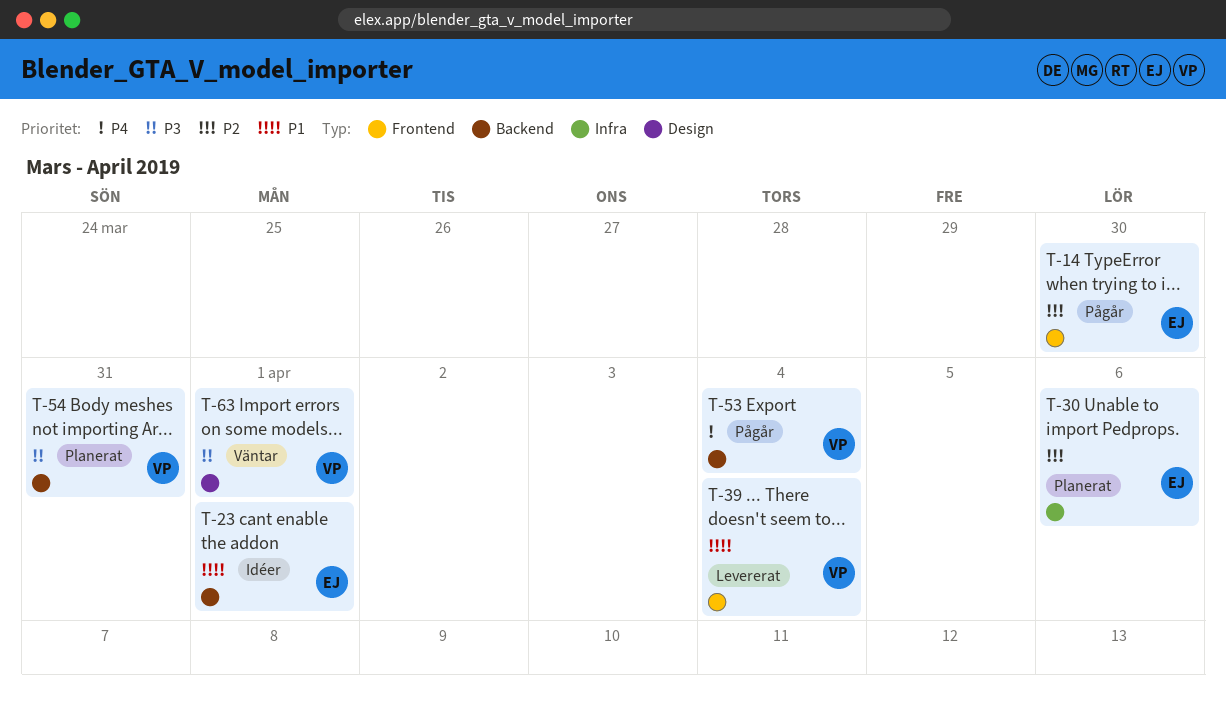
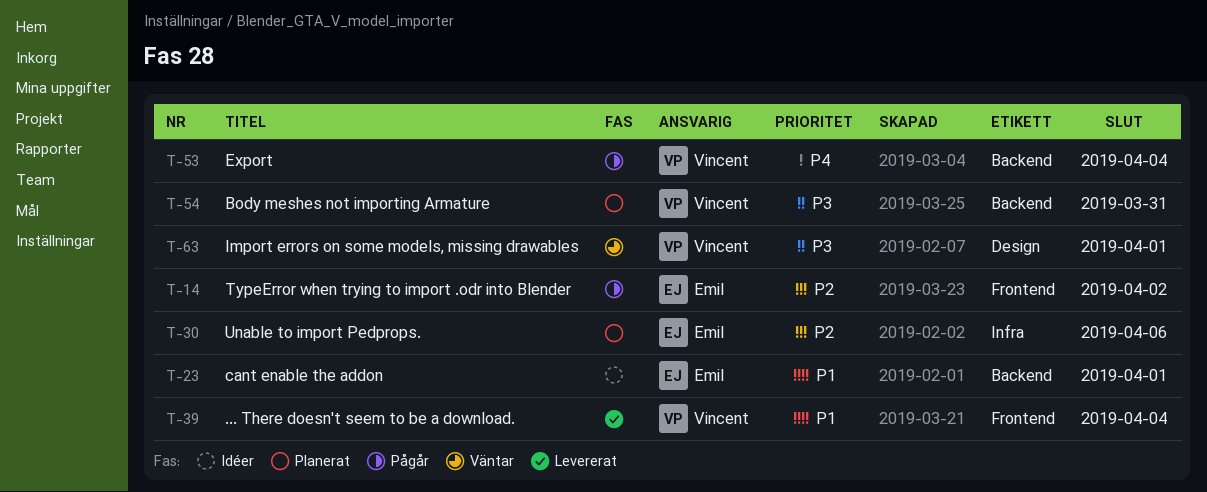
T-14, due: Mar 30 -> Apr 2

